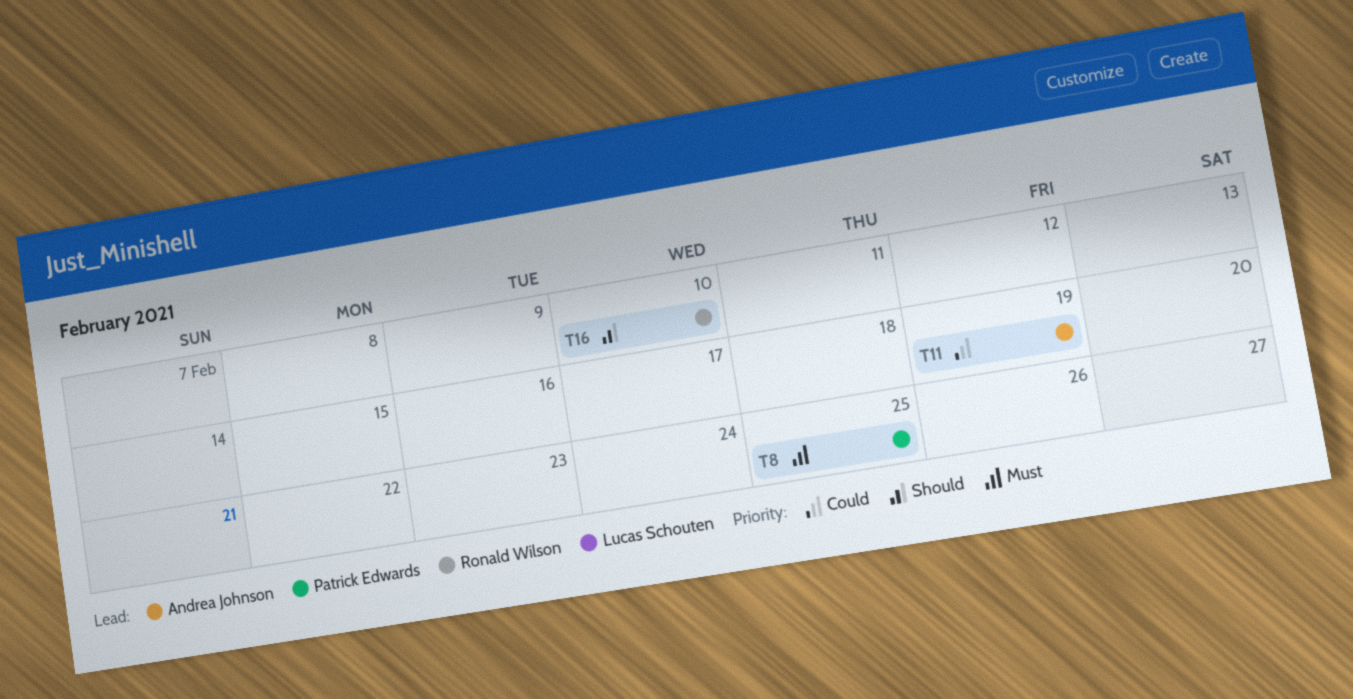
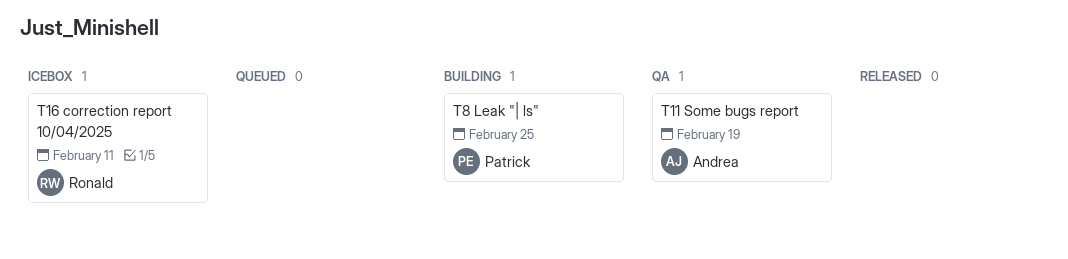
T16, due: Feb 10 -> Feb 11

